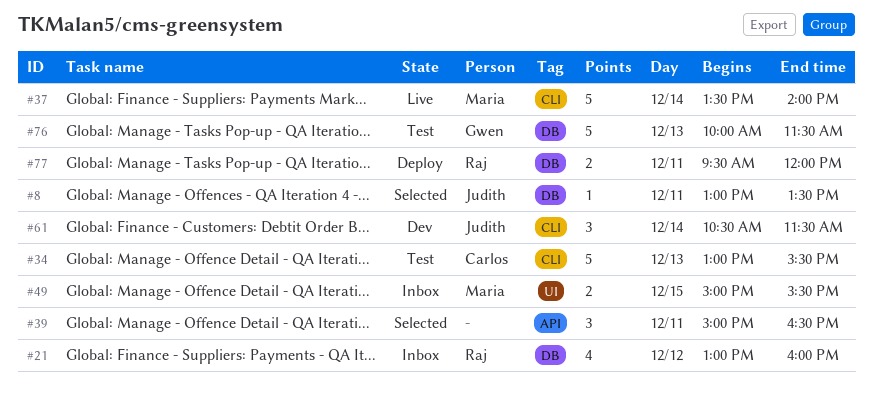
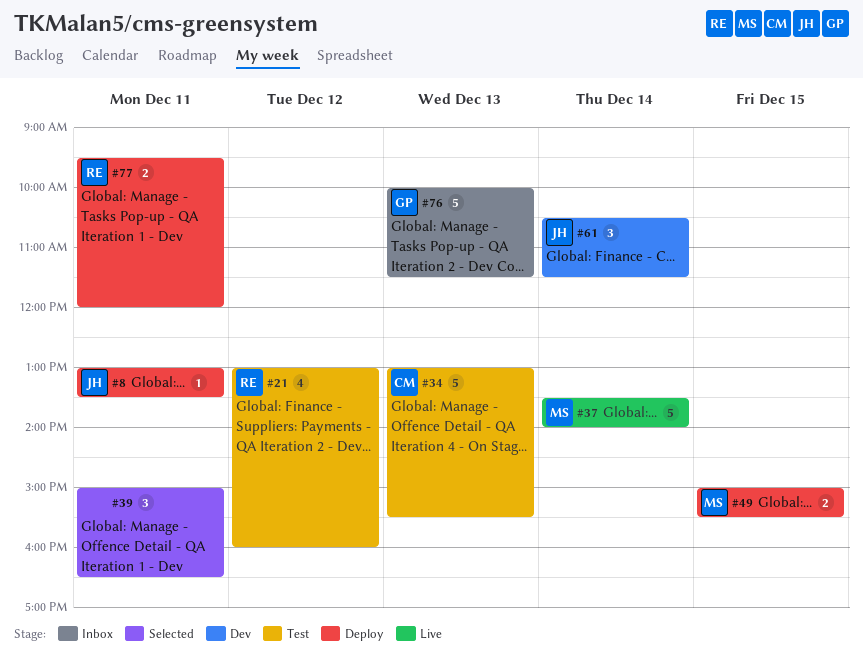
#8, status: Selected -> Deploy
#21, status: Inbox -> Test
#49, status: Inbox -> Deploy
#76, status: Test -> Inbox

